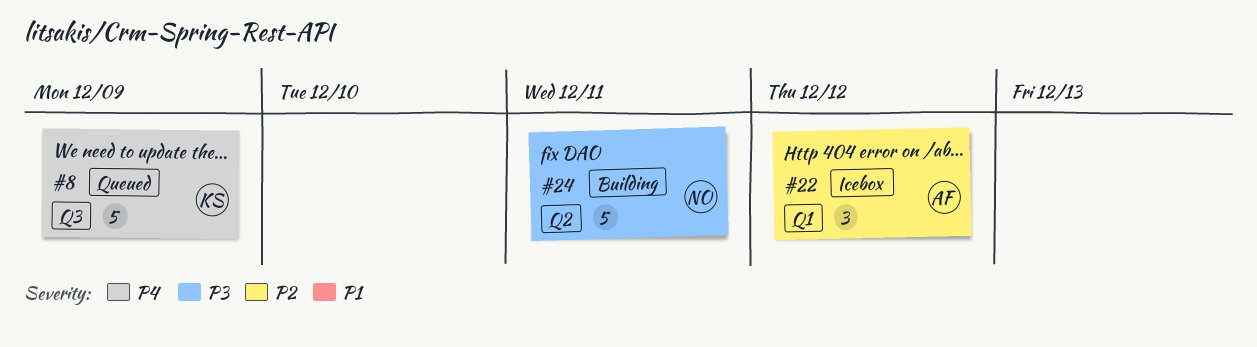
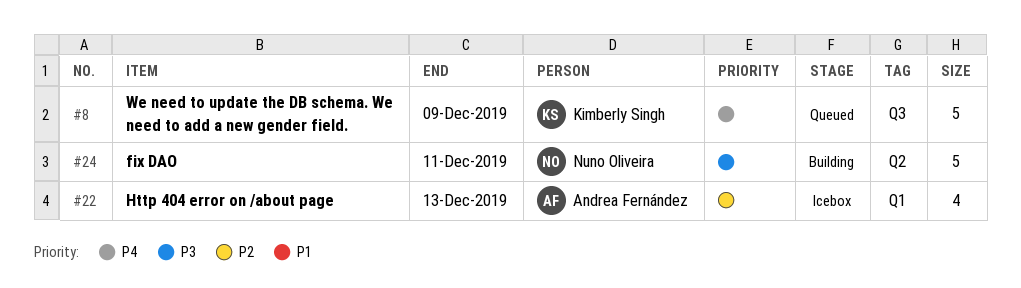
#22, estimate: 3 -> 4
#22, due: Dec 12 -> Dec 13

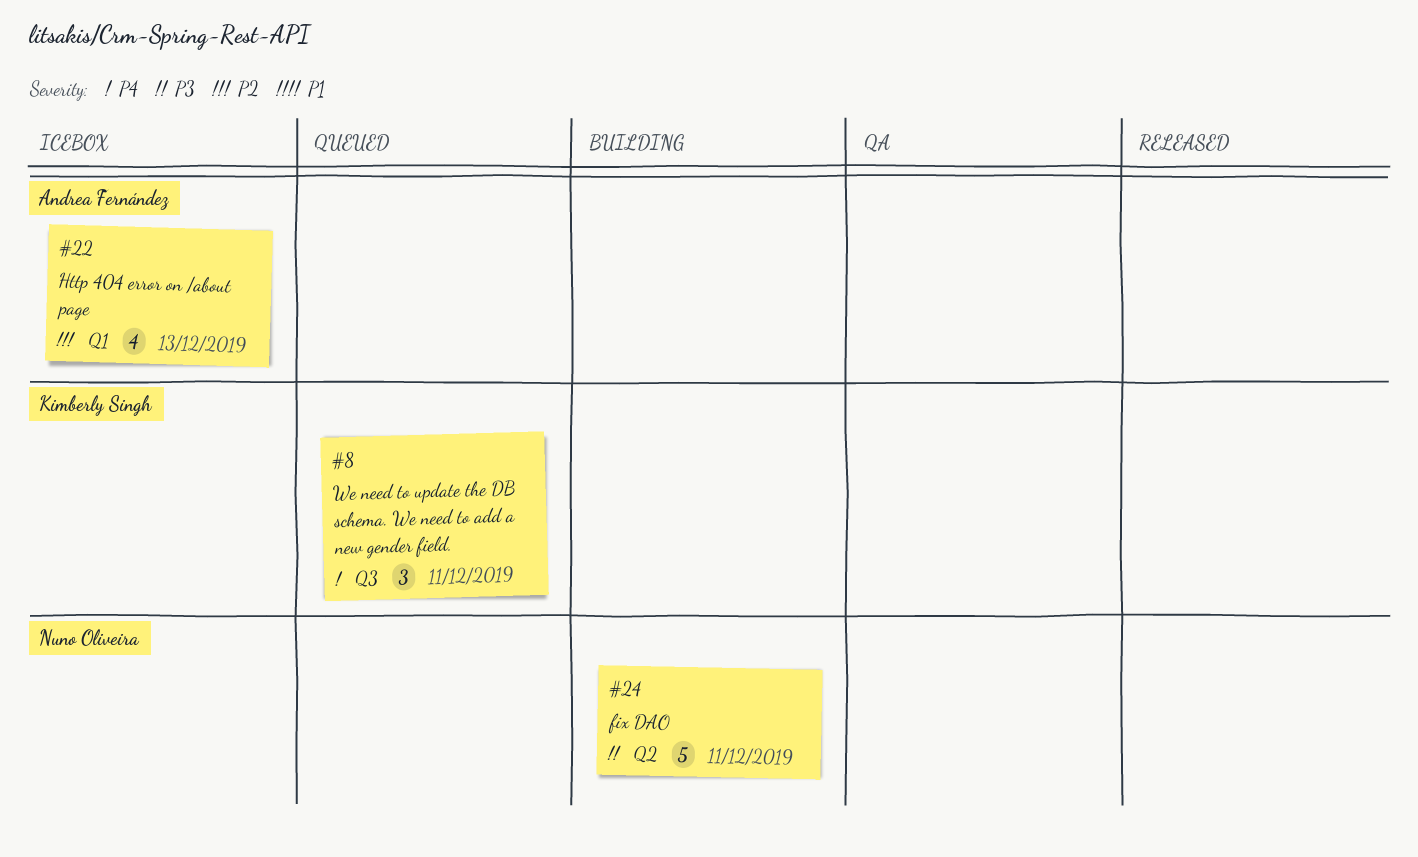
#8, estimate: 5 -> 3
#8, due: Dec 9 -> Dec 11

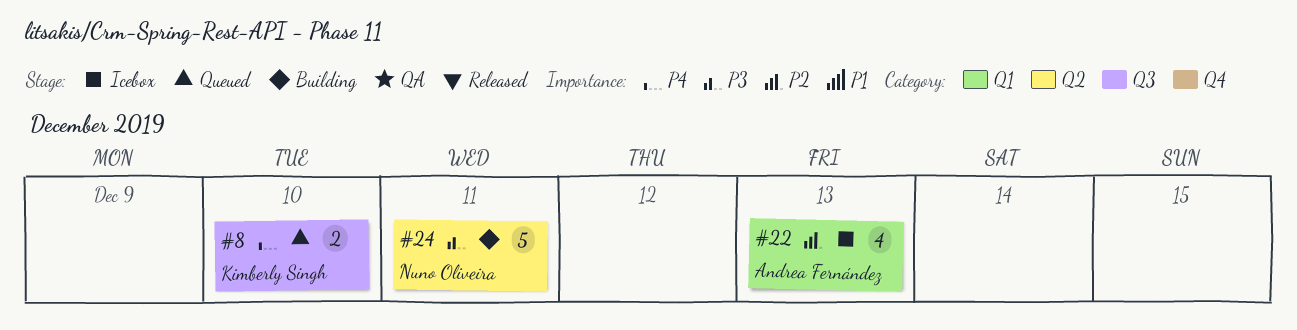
#8, estimate: 3 -> 2
#8, due: Dec 11 -> Dec 10

